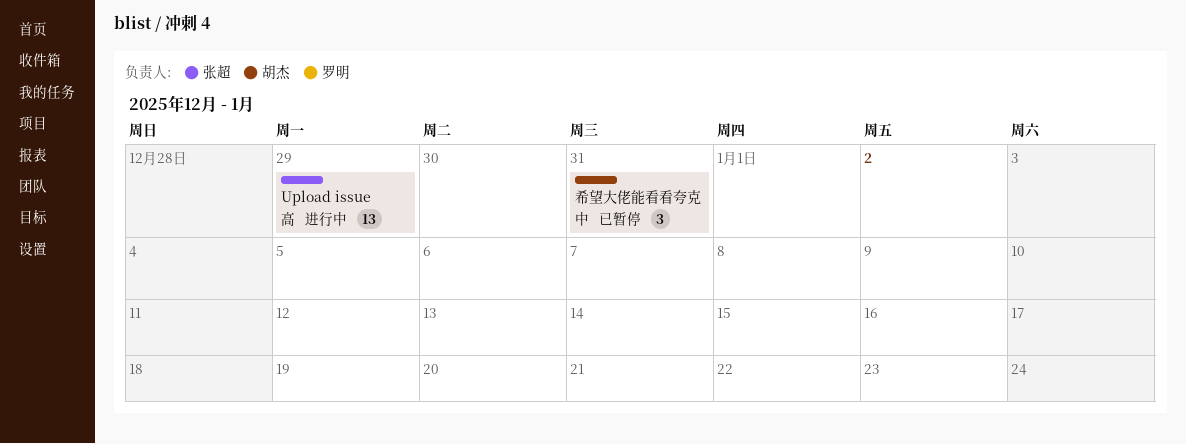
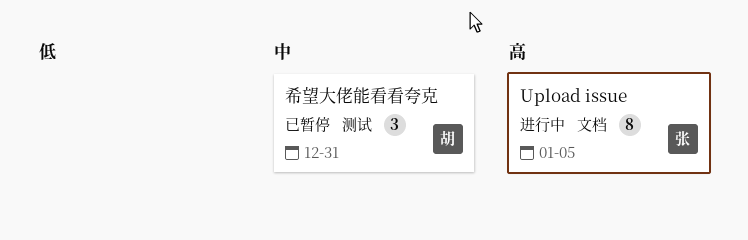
Upload issue, estimate: 13 -> 8
Upload issue, due: Dec 29 -> Jan 5

